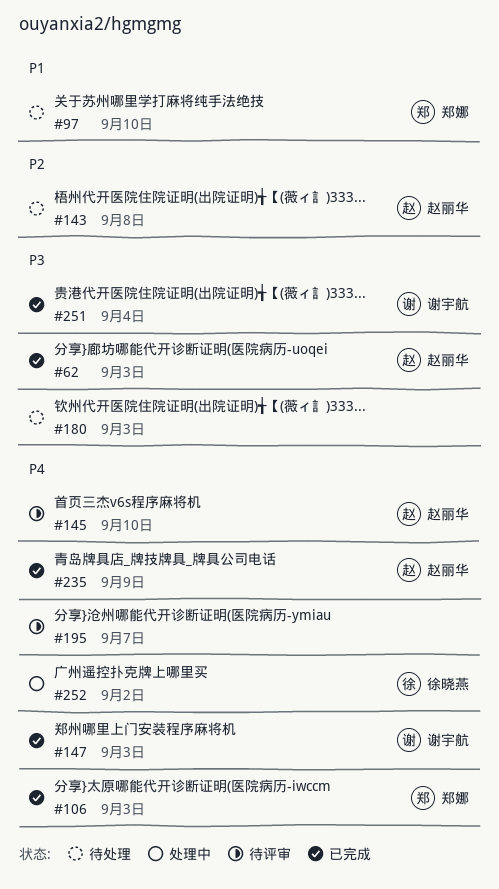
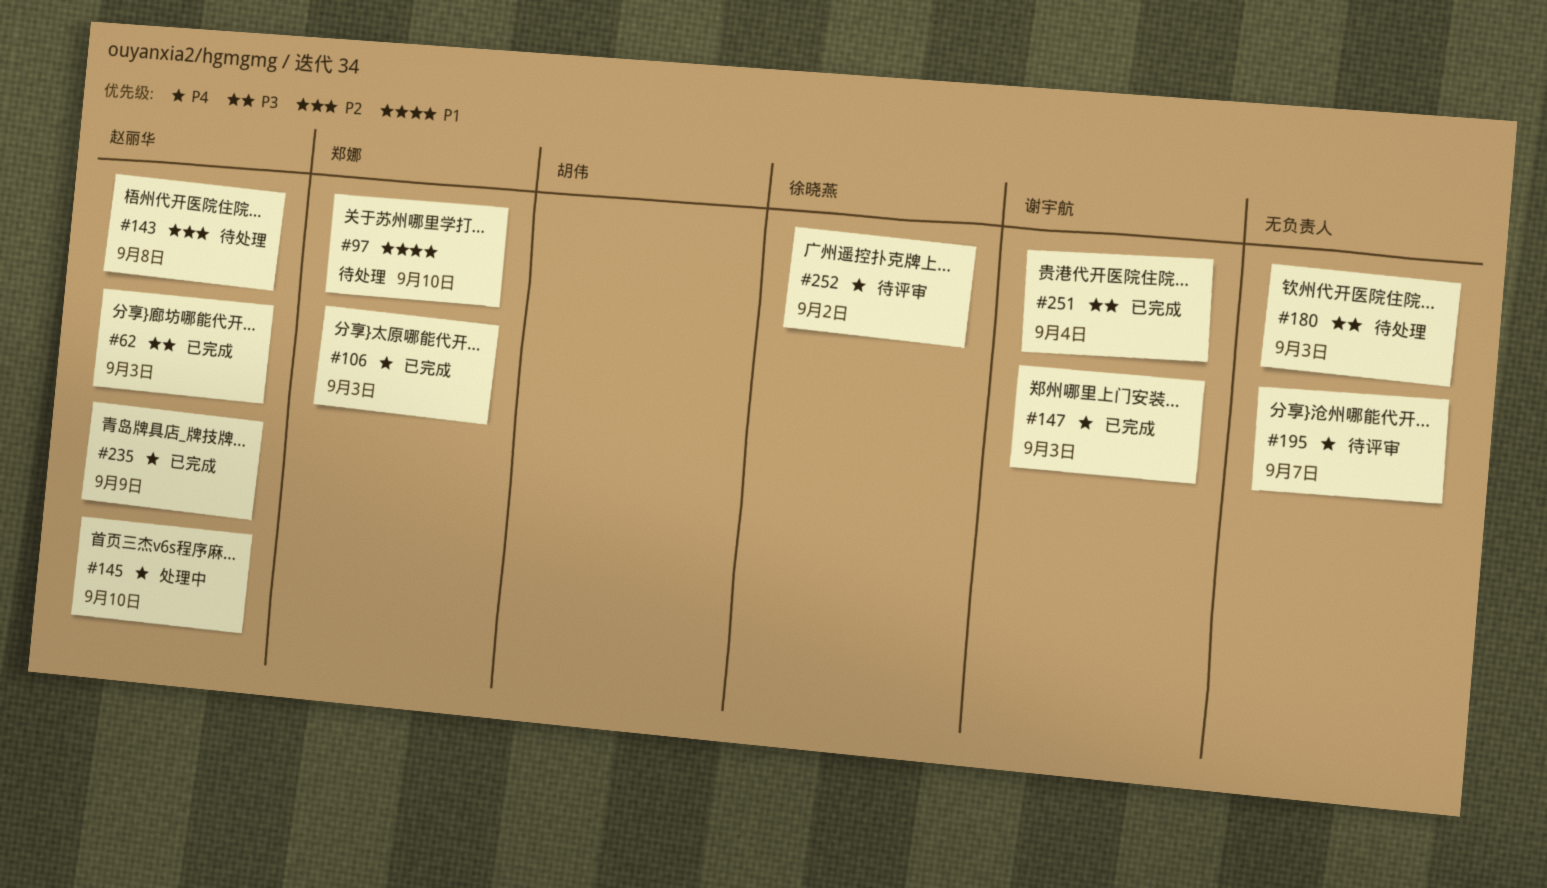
#145, status: 待评审 -> 处理中
#252, status: 处理中 -> 待评审

